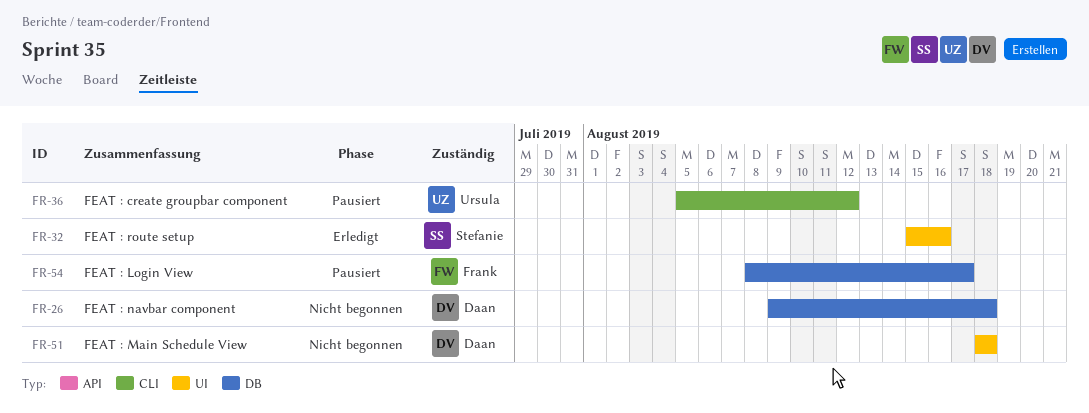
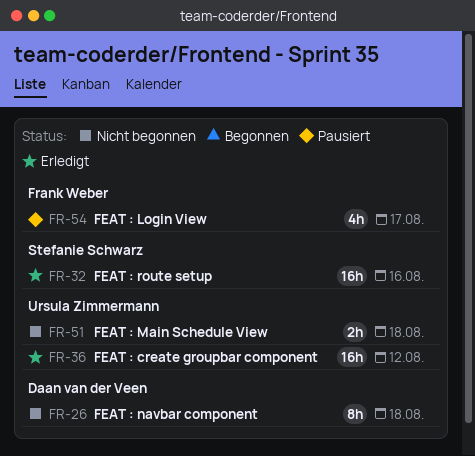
FR-36, status: Pausiert -> Erledigt
FR-51, owner: Daan van der Veen -> Ursula Zimmermann

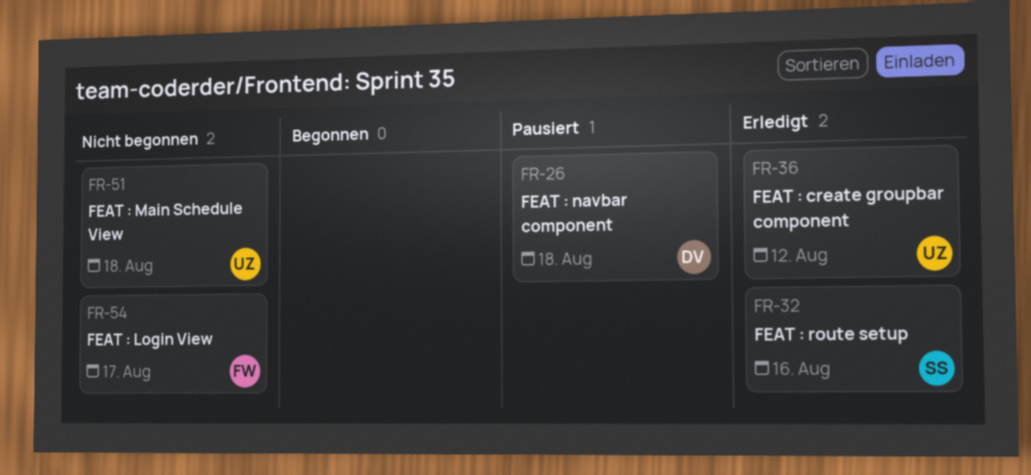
FR-26, status: Nicht begonnen -> Pausiert
FR-54, status: Pausiert -> Nicht begonnen

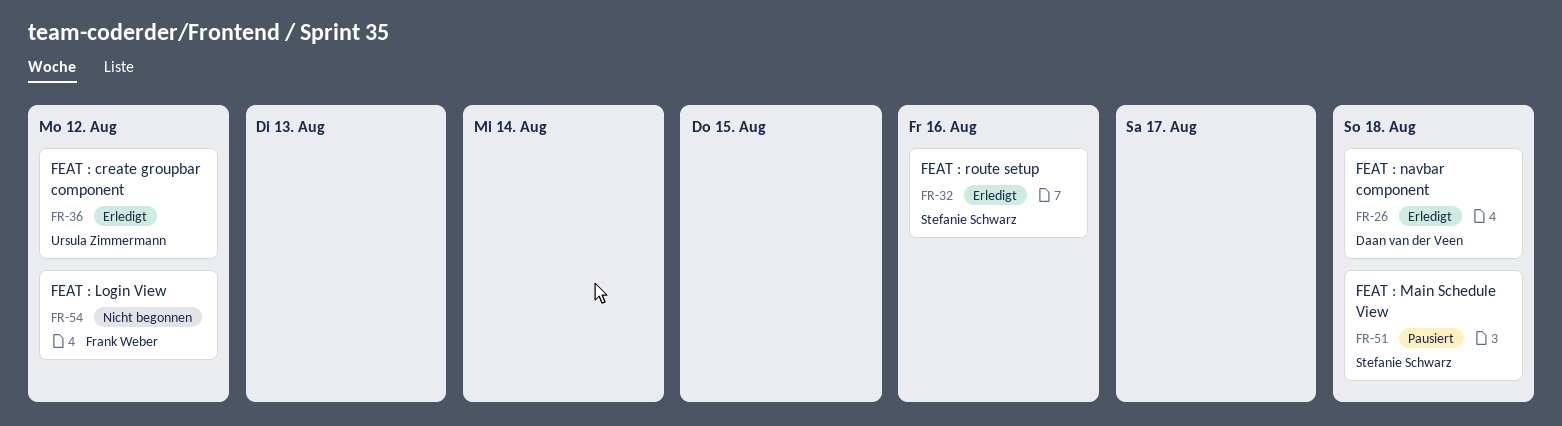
FR-26, status: Pausiert -> Erledigt
FR-51, status: Nicht begonnen -> Pausiert
FR-51, owner: Ursula Zimmermann -> Stefanie Schwarz
FR-54, due: Aug 17 -> Aug 12

